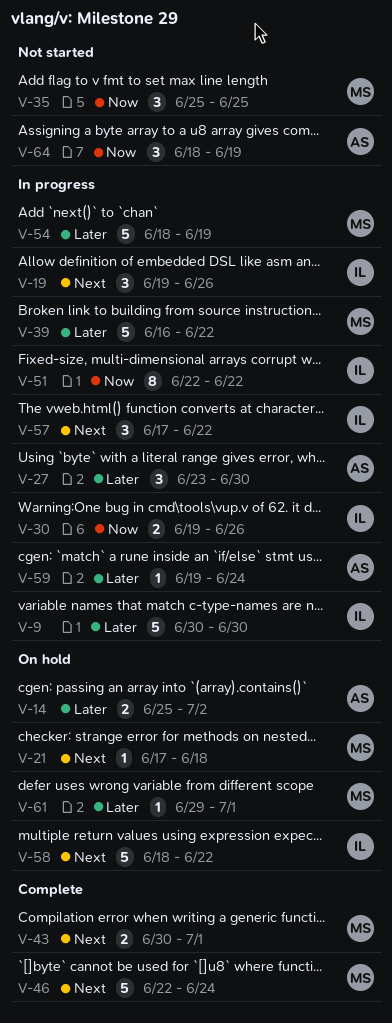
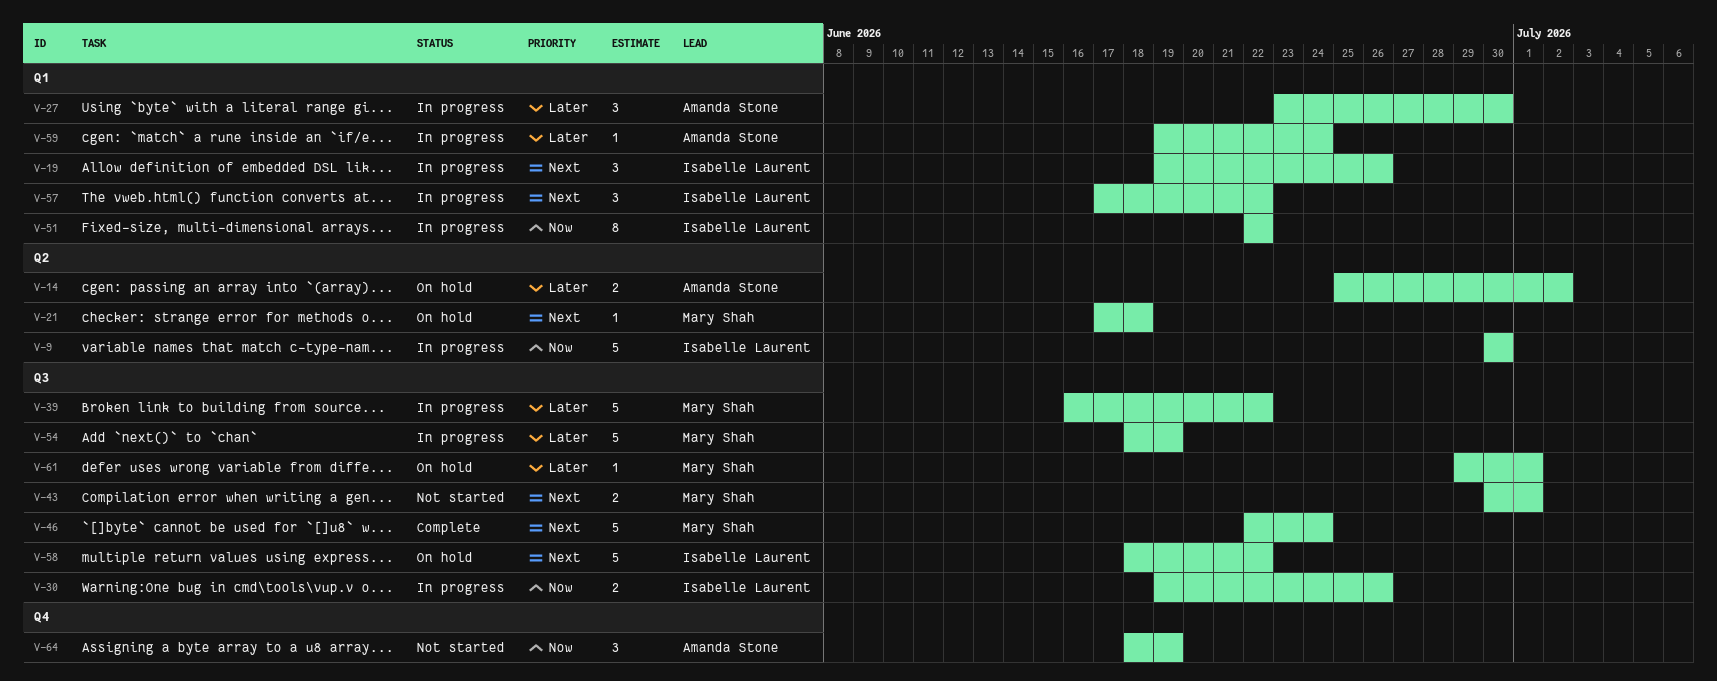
V-9, priority: Later -> Now
V-35: present -> none
V-43, status: Complete -> Not started

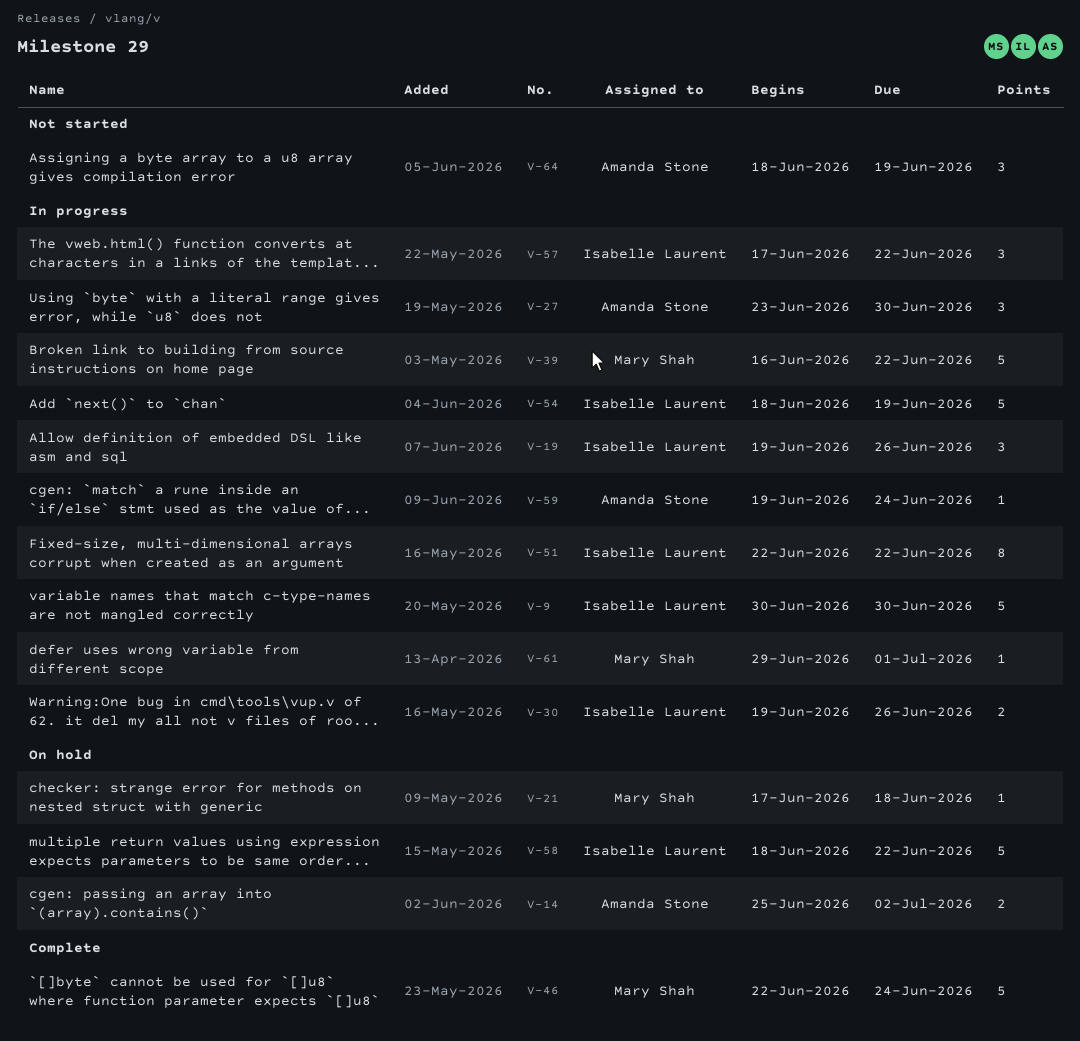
V-43: present -> none
V-54, owner: Mary Shah -> Isabelle Laurent
V-61, status: On hold -> In progress

